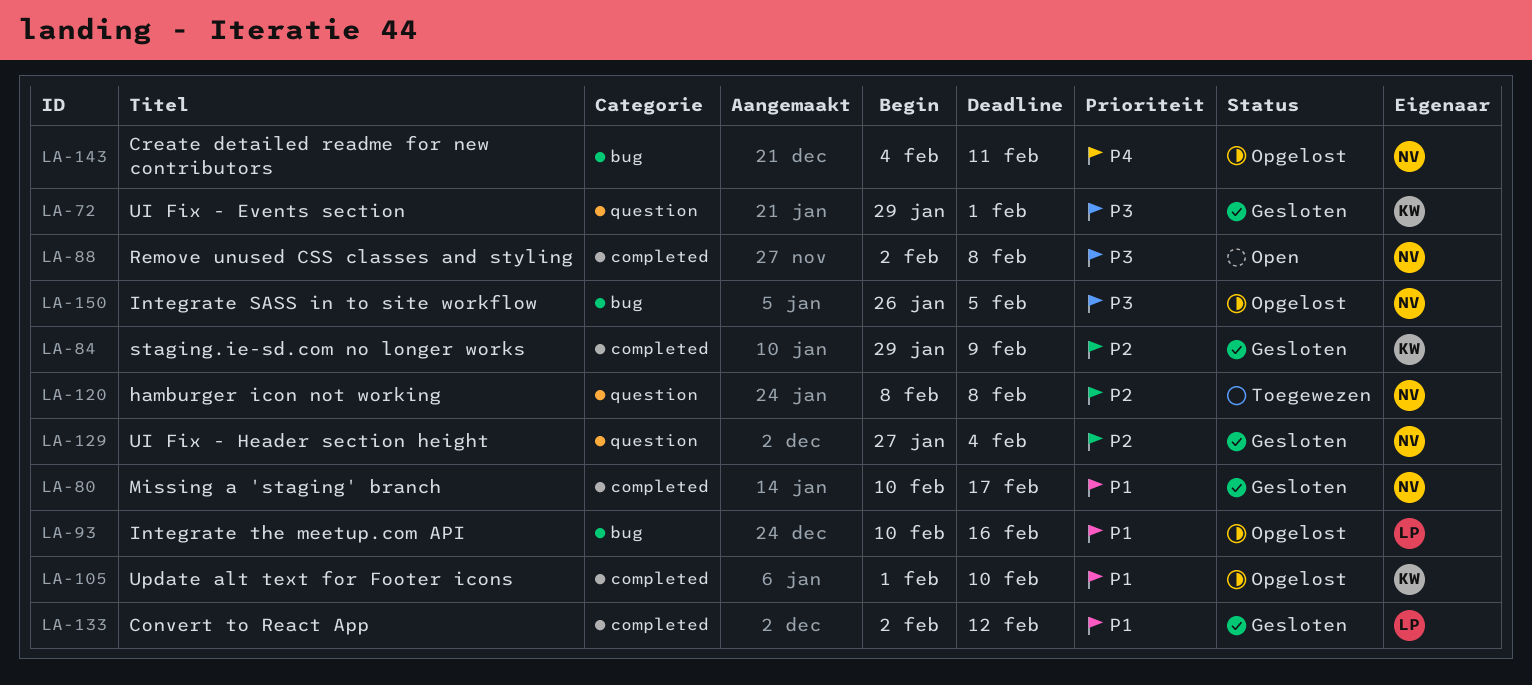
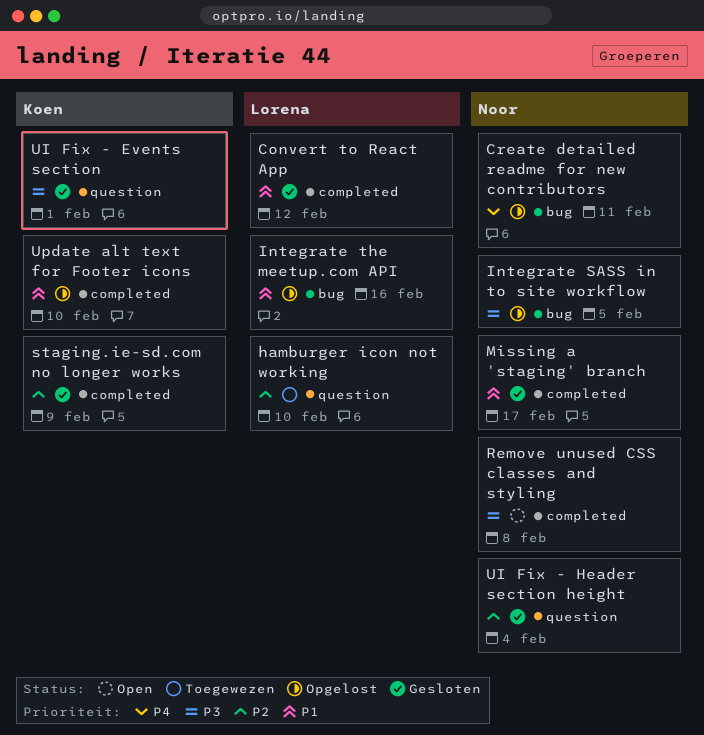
hamburger icon not working, owner: Noor -> Lorena
hamburger icon not working, due: Feb 8 -> Feb 10

